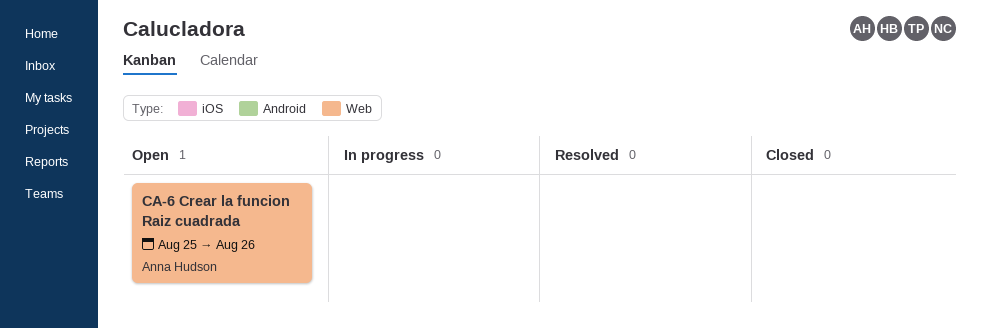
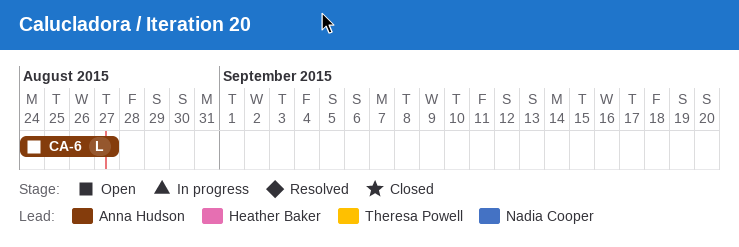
CA-6, start: Aug 25 -> Aug 24
CA-6, due: Aug 26 -> Aug 27

